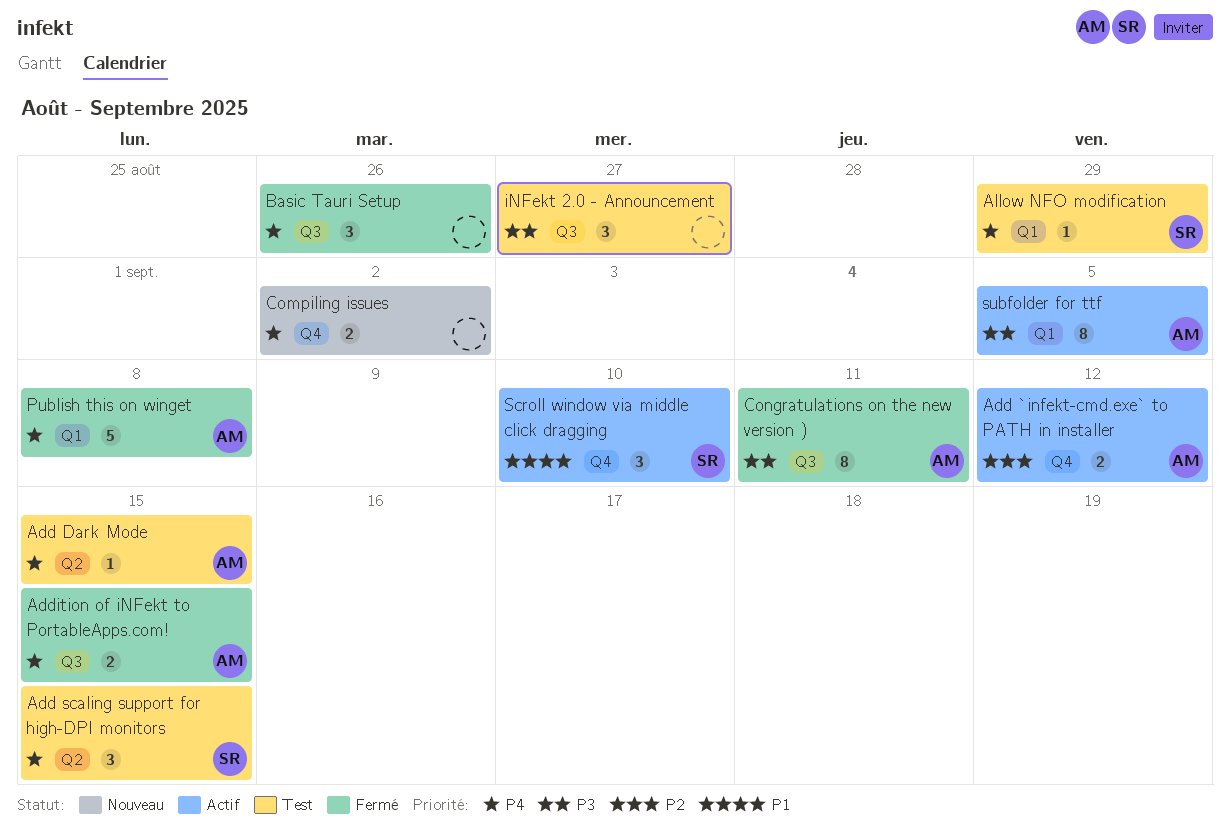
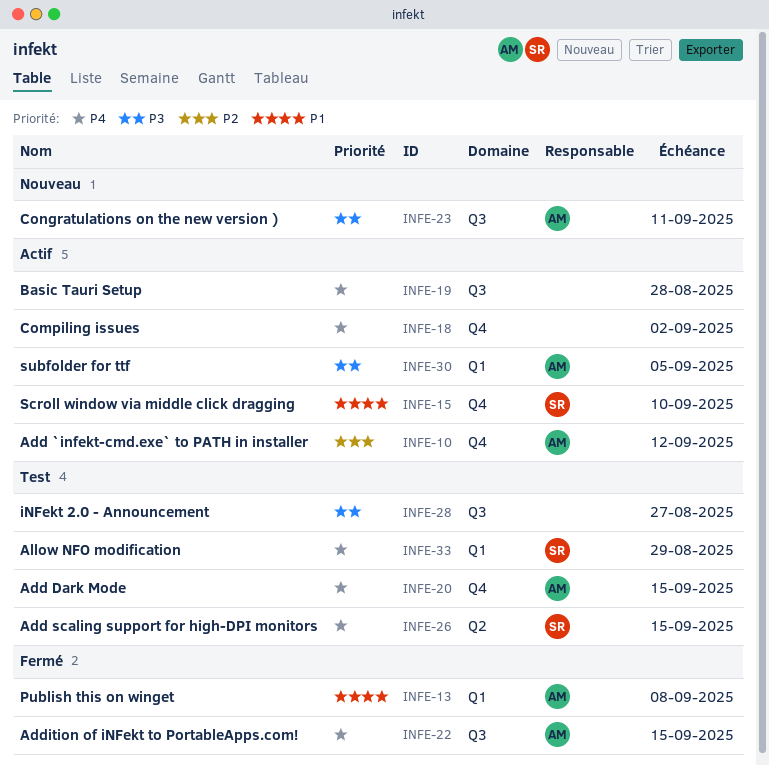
Add Dark Mode, label: Q2 -> Q4
Basic Tauri Setup, status: Fermé -> Actif
Basic Tauri Setup, due: Aug 26 -> Aug 28
Compiling issues, status: Nouveau -> Actif
Congratulations on the new version ), status: Fermé -> Nouveau
Publish this on winget, priority: P4 -> P1

